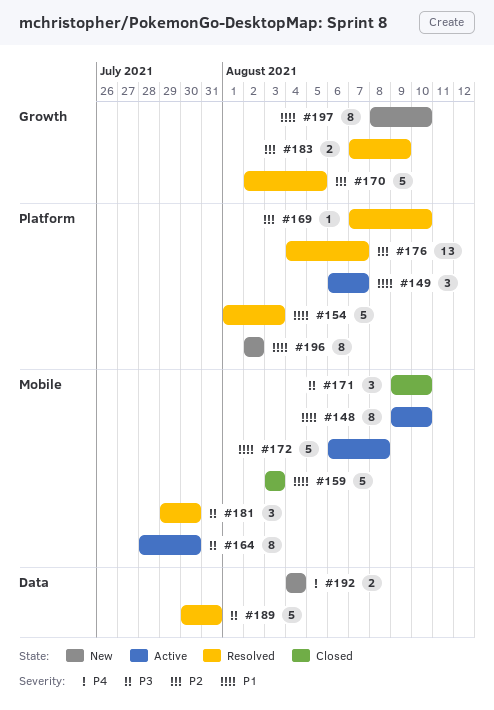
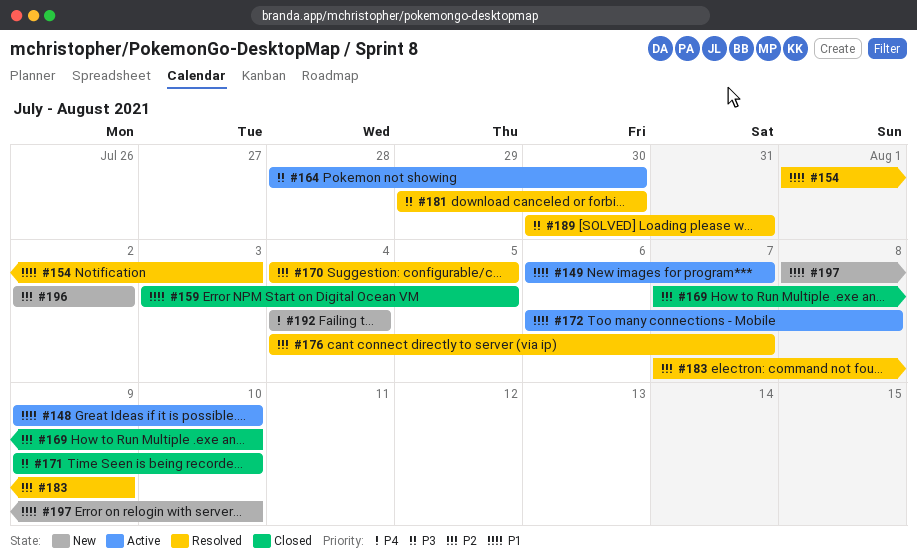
#159, due: Aug 3 -> Aug 5
#169, status: Resolved -> Closed
#170, start: Aug 2 -> Aug 4
#196, priority: P1 -> P2

